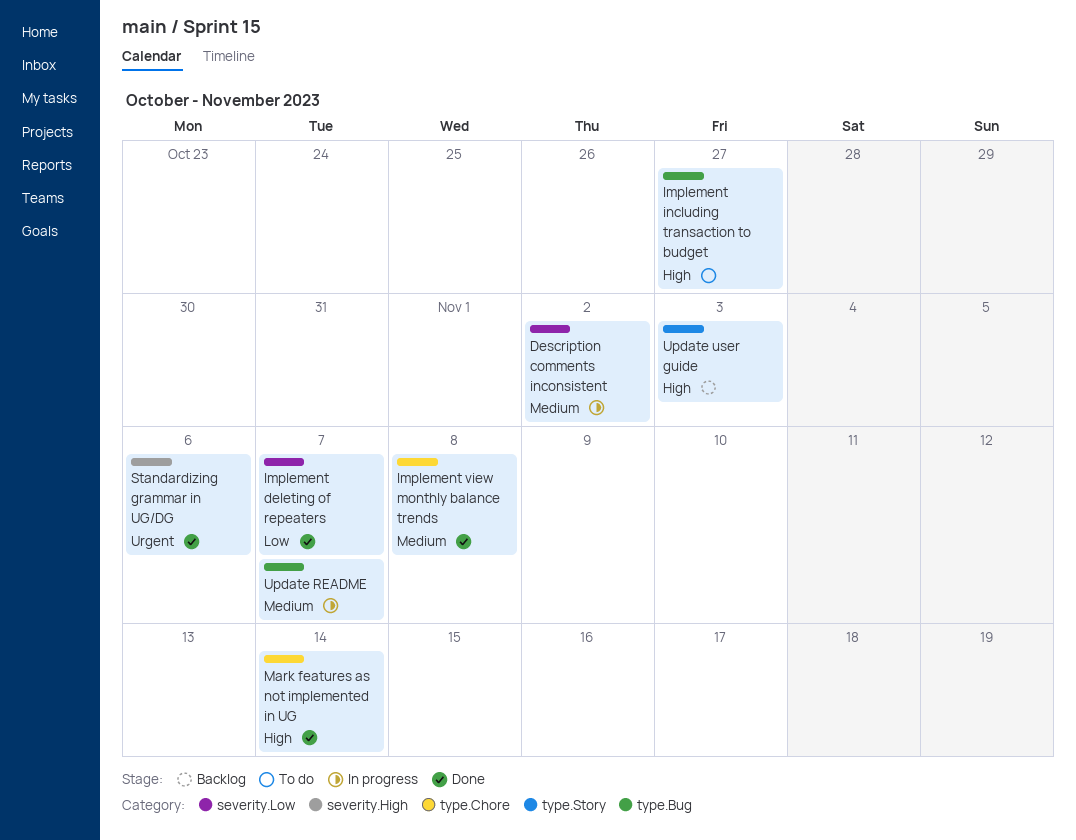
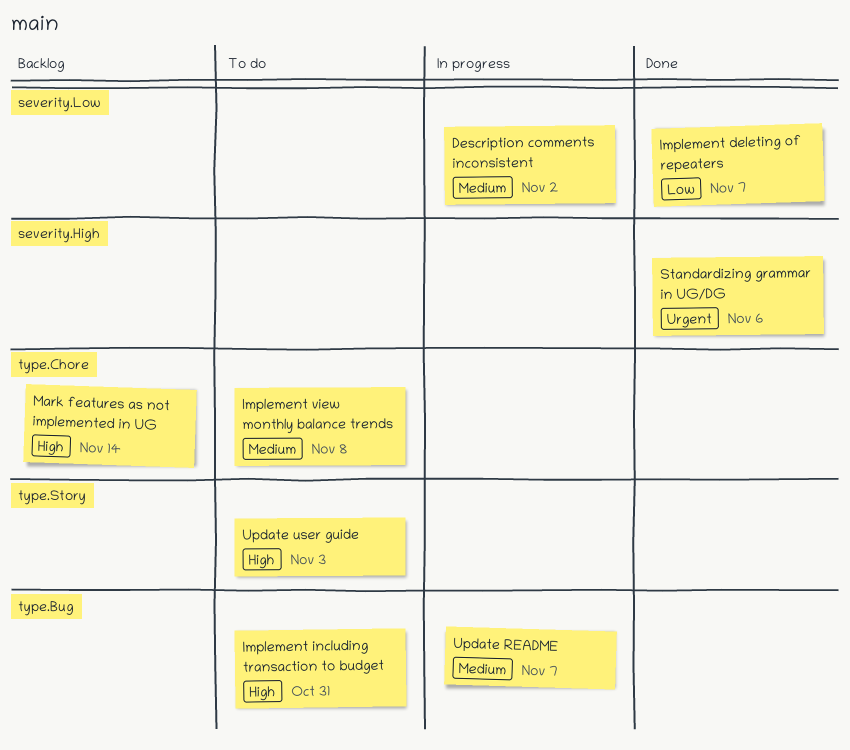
Implement including transaction to budget, due: Oct 27 -> Oct 31
Implement view monthly balance trends, status: Done -> To do
Mark features as not implemented in UG, status: Done -> Backlog
Update user guide, status: Backlog -> To do

